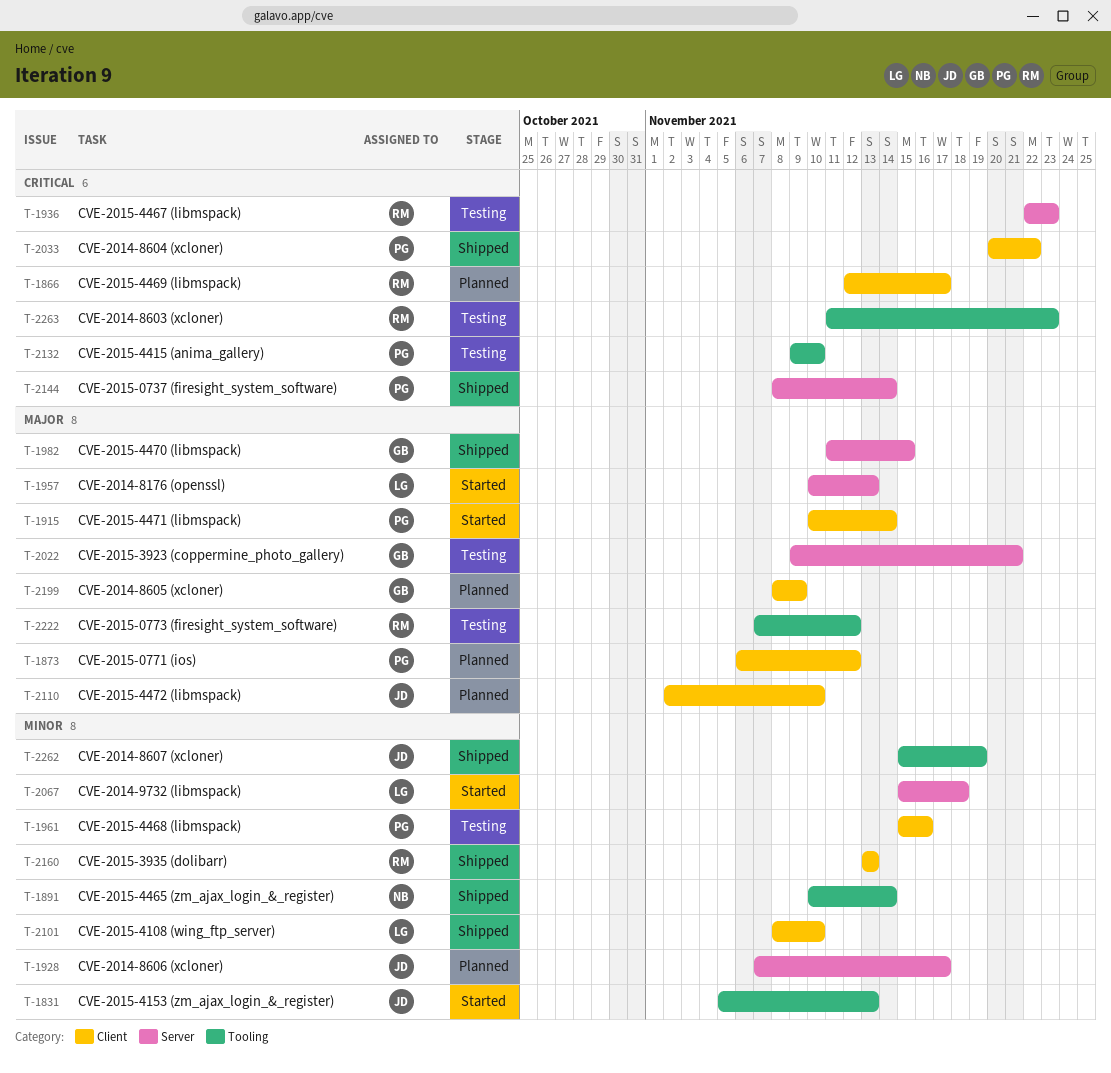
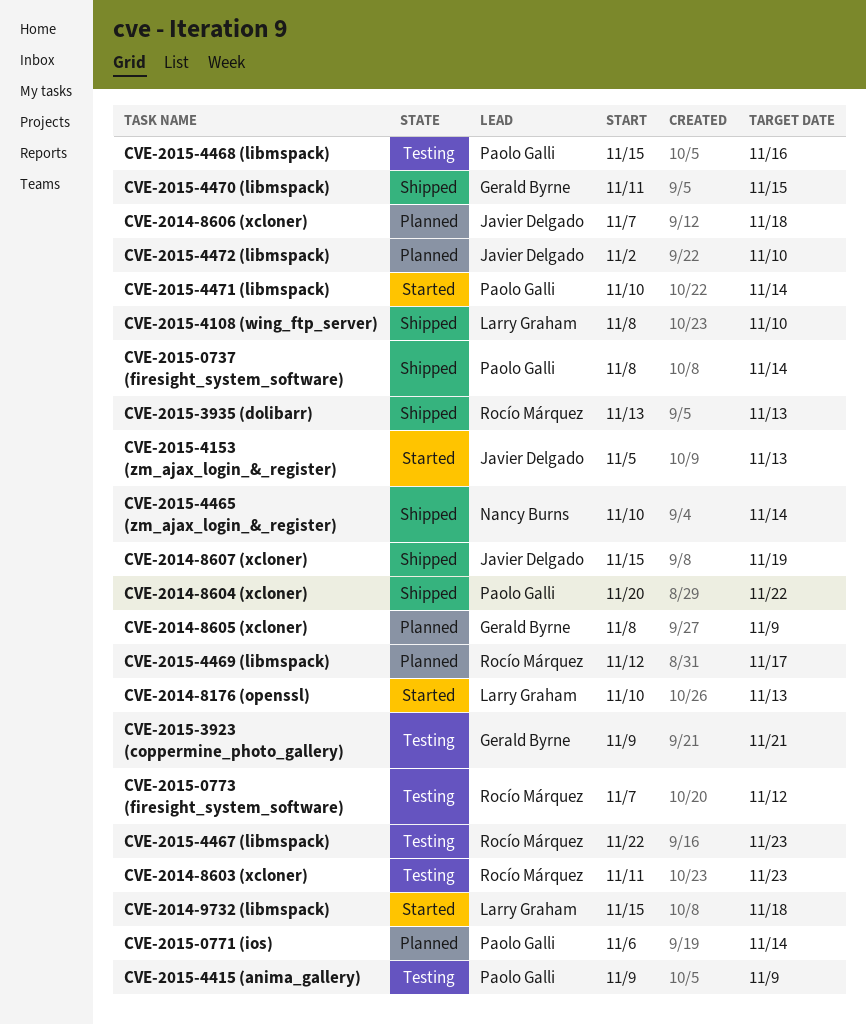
CVE-2014-8606 (xcloner), due: Nov 17 -> Nov 18
CVE-2015-0771 (ios), due: Nov 12 -> Nov 14
CVE-2015-4415 (anima_gallery), due: Nov 10 -> Nov 9

